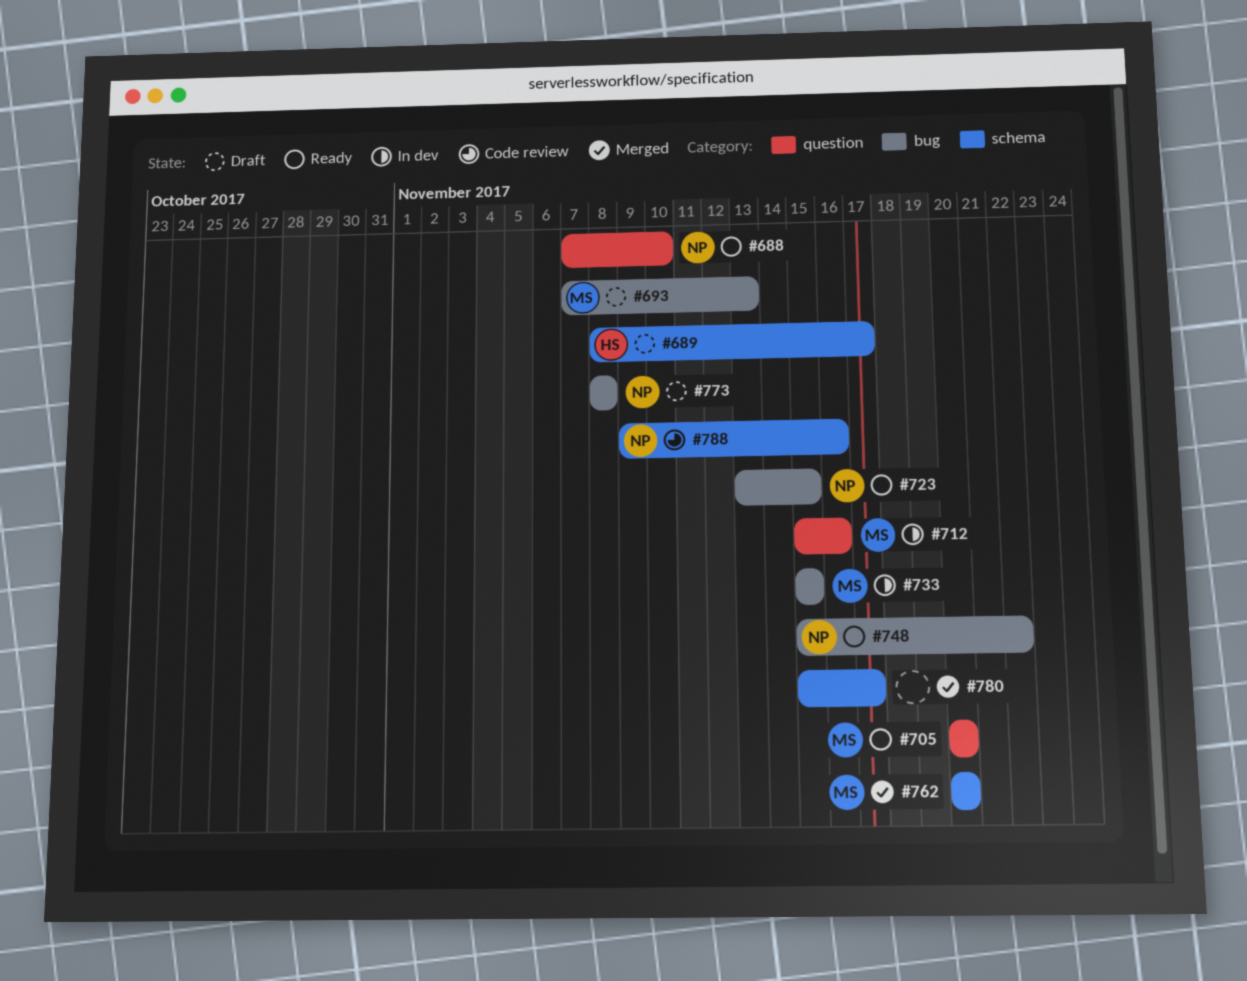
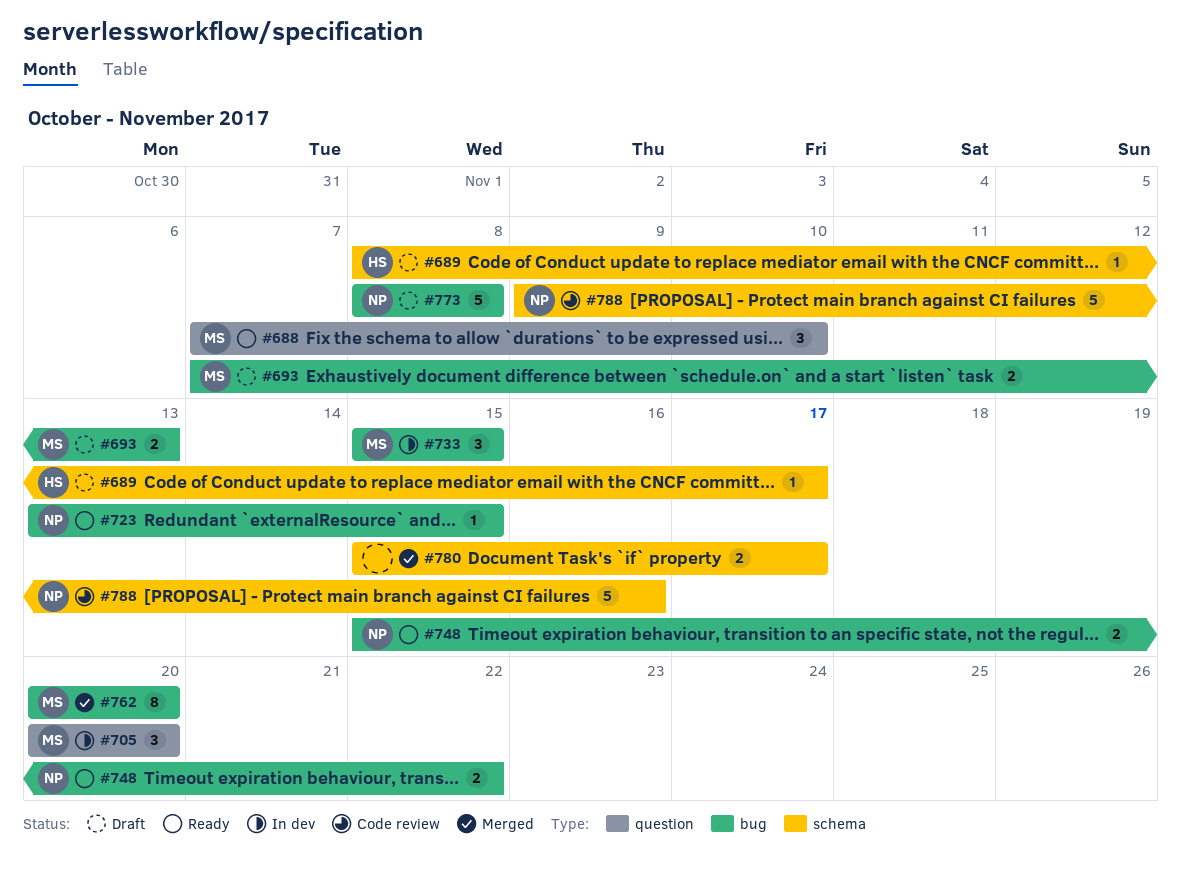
#688, owner: NP -> MS
#705, status: Ready -> In dev
#712: present -> none
#762, label: schema -> bug

